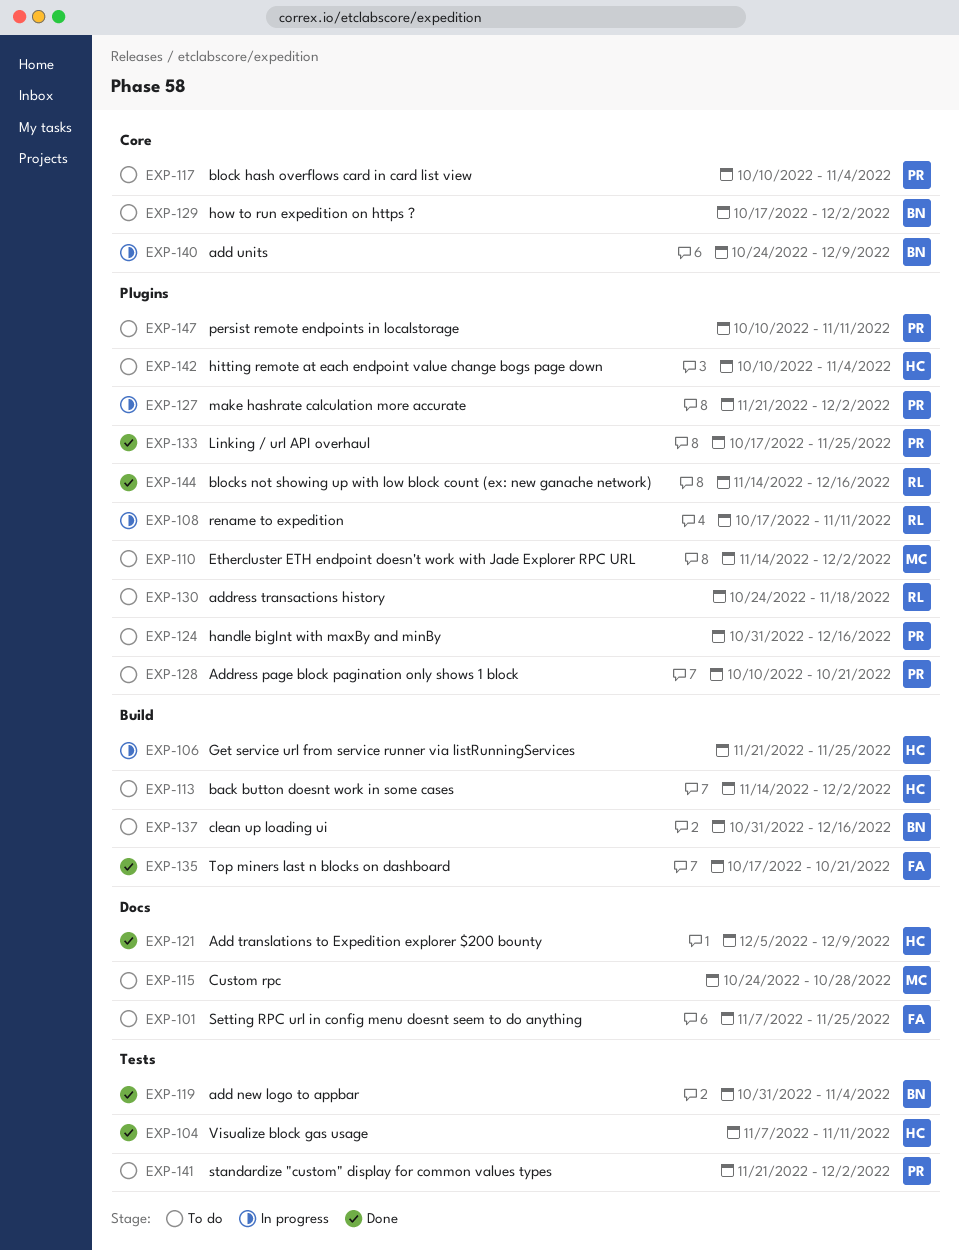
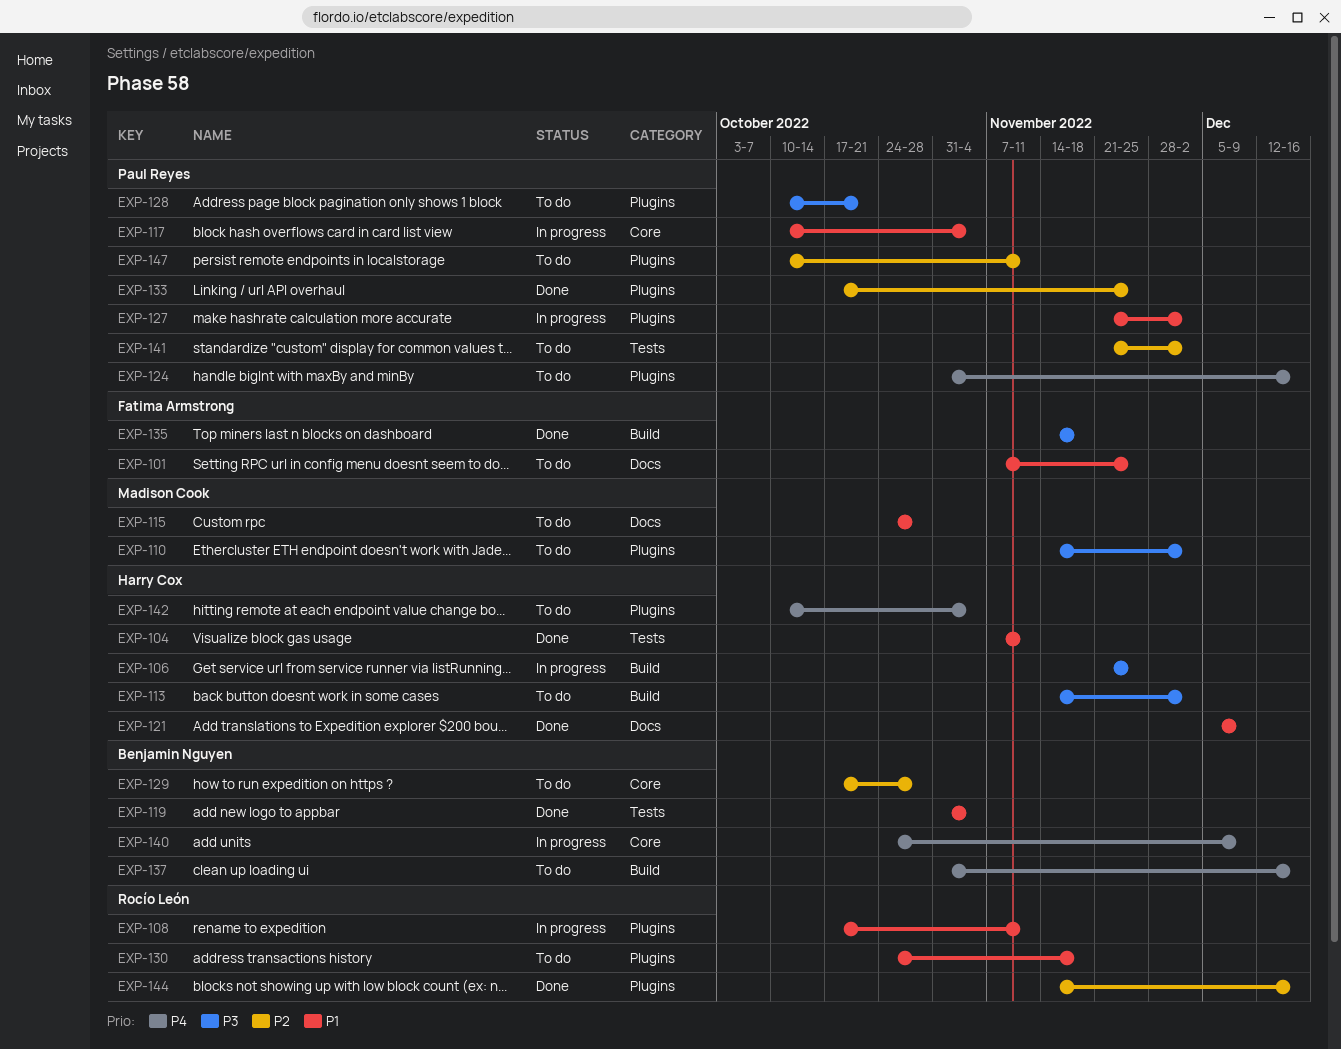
EXP-117, status: To do -> In progress
EXP-129, due: Dec 2 -> Oct 28
EXP-135, start: Oct 17 -> Nov 14
EXP-135, due: Oct 21 -> Nov 18

